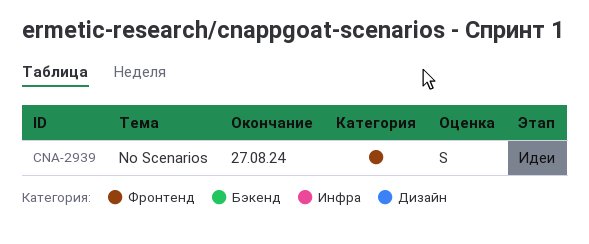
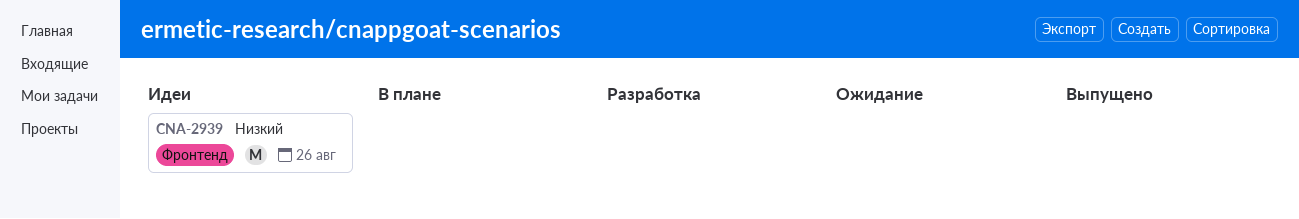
CNA-2939, estimate: S -> M
CNA-2939, due: Aug 27 -> Aug 26

